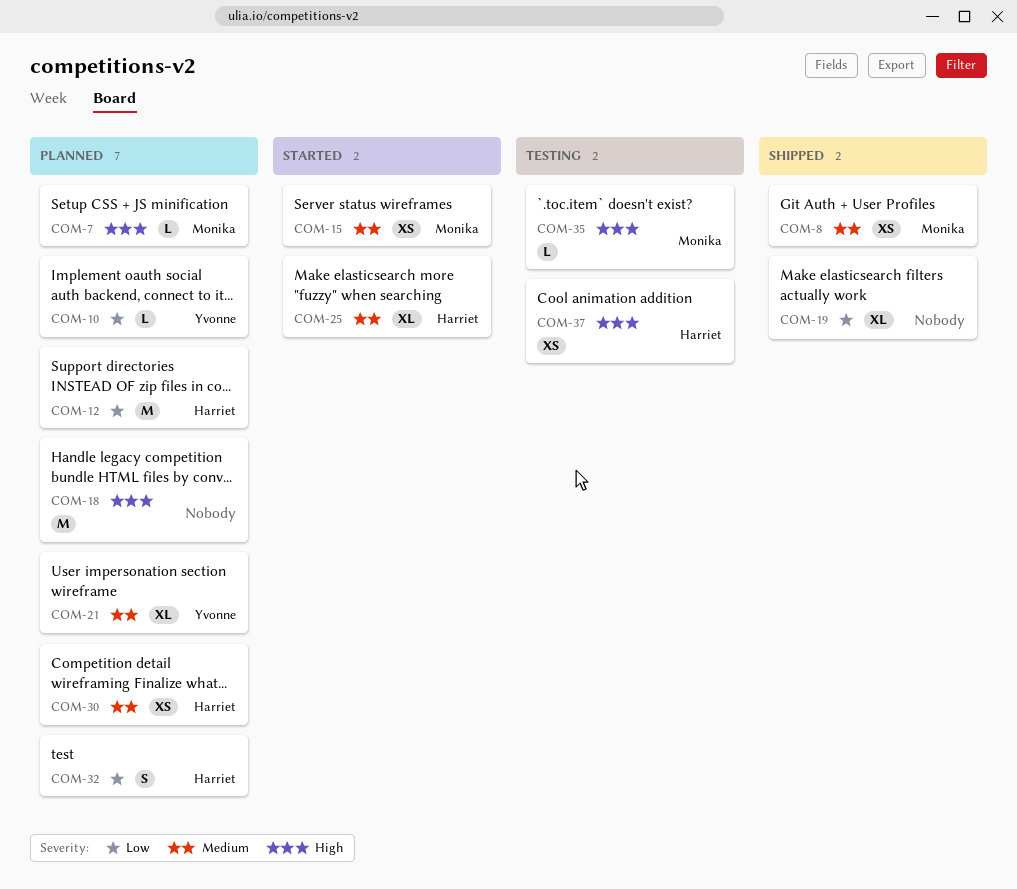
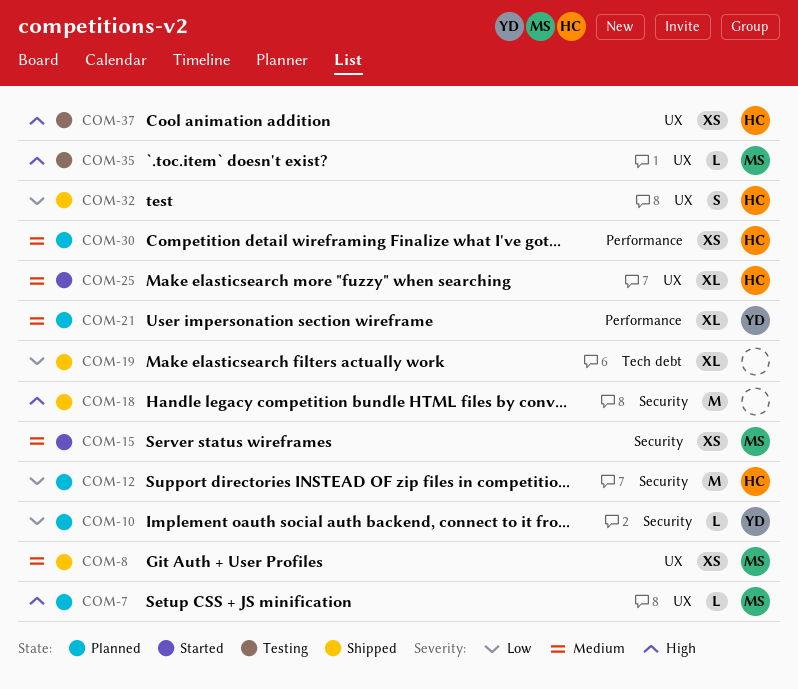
COM-18, status: Planned -> Shipped
COM-32, status: Planned -> Shipped

